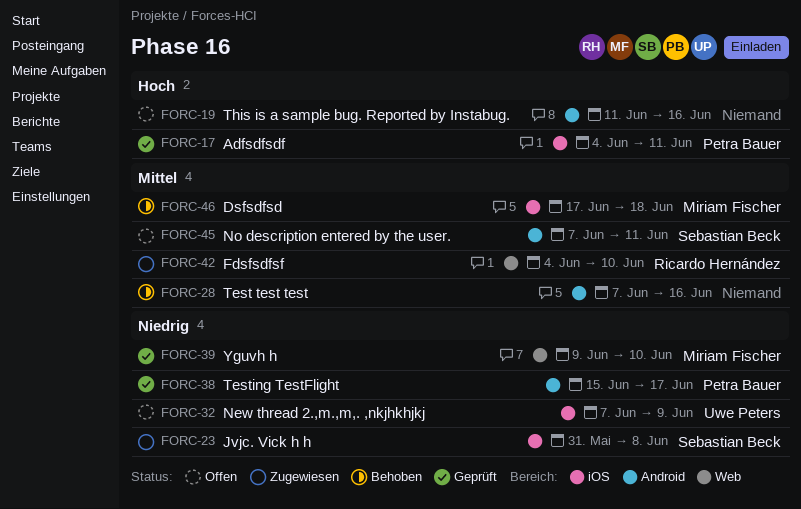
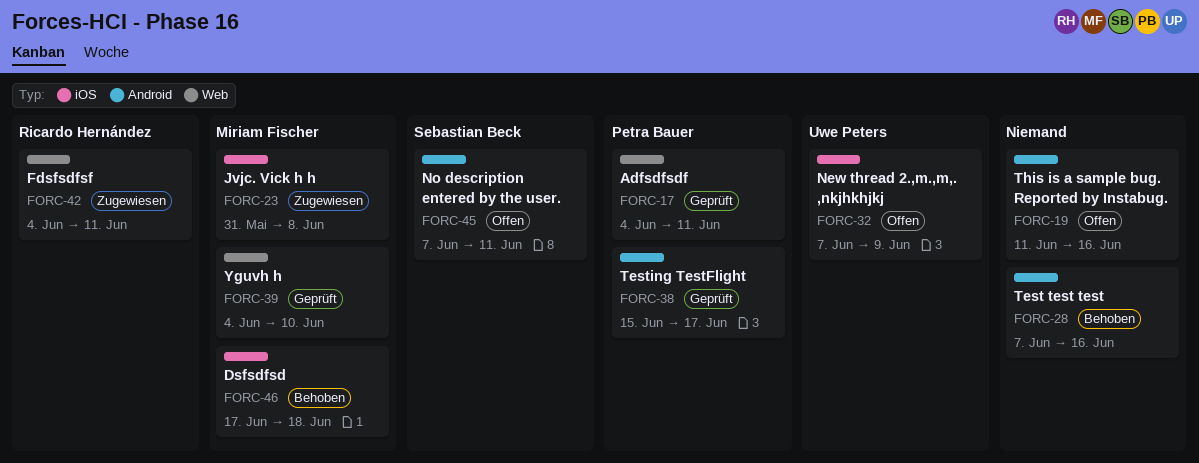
FORC-17, label: iOS -> Web
FORC-23, owner: Sebastian Beck -> Miriam Fischer
FORC-39, start: Jun 9 -> Jun 4
FORC-42, due: Jun 10 -> Jun 11

